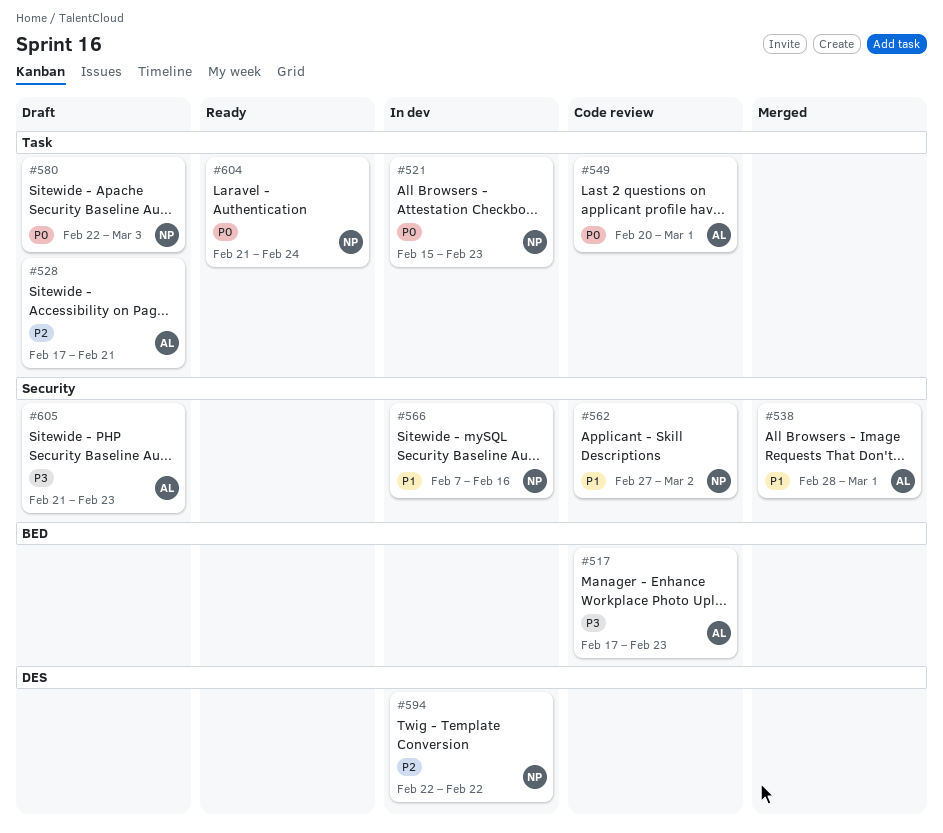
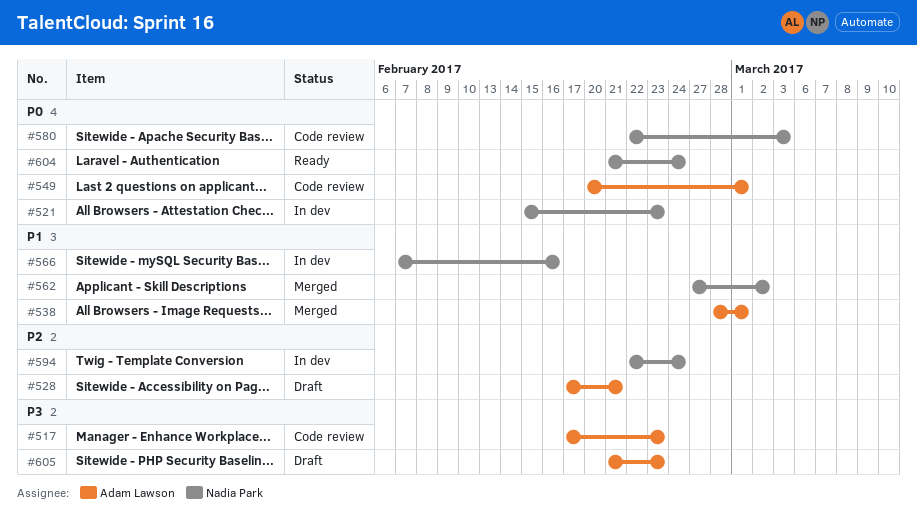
#562, status: Code review -> Merged
#580, status: Draft -> Code review
#594, due: Feb 22 -> Feb 24

